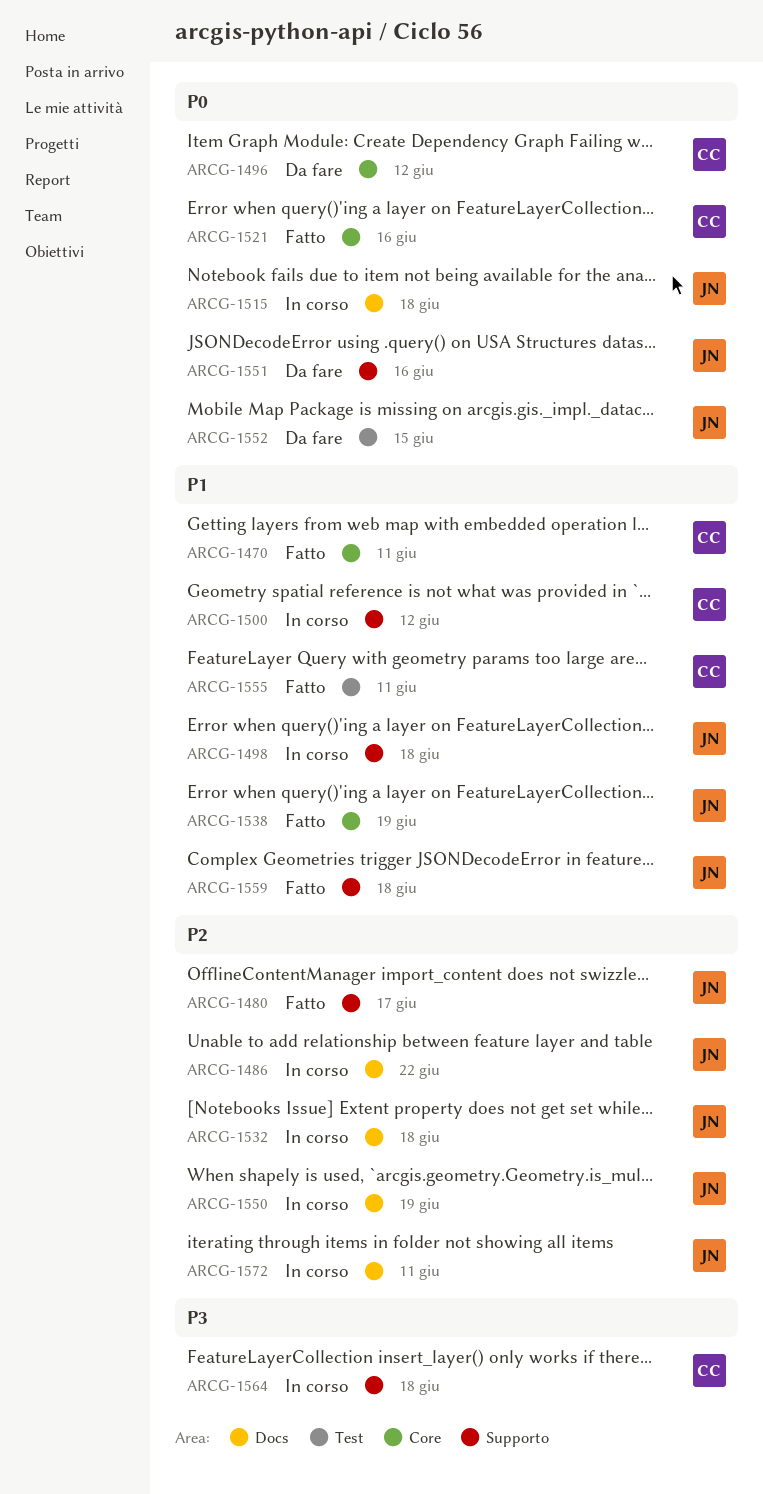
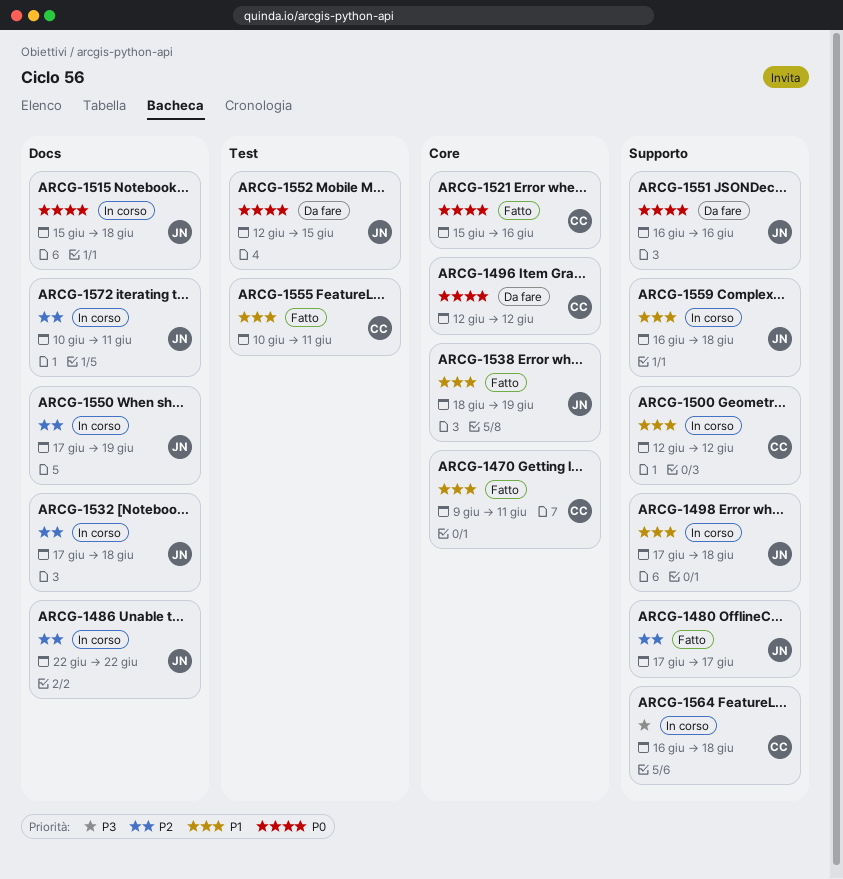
ARCG-1559, status: Fatto -> In corso

